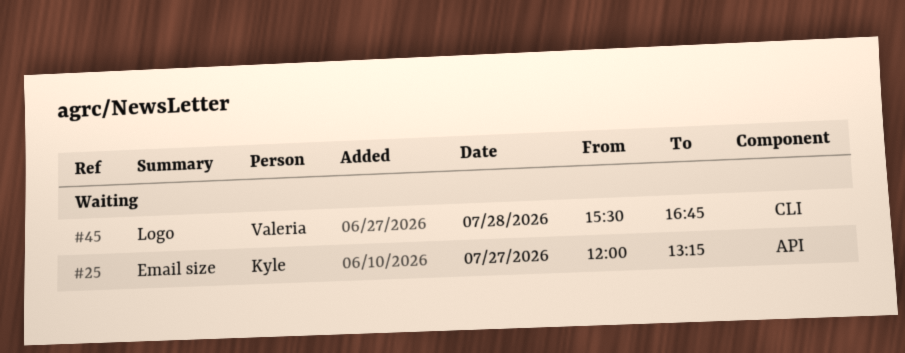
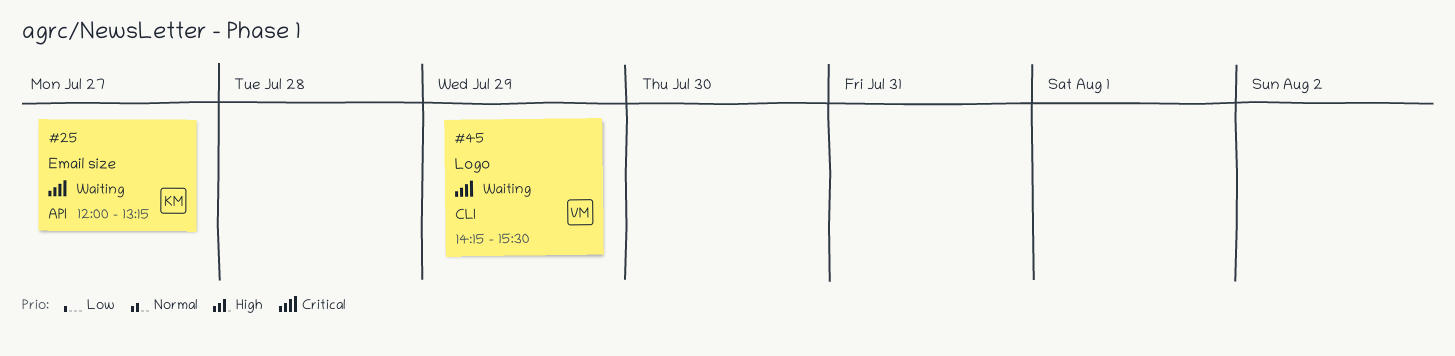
#45, day: Jul 28 -> Jul 29
#45, begins: 15:30 -> 14:15
#45, ends: 16:45 -> 15:30

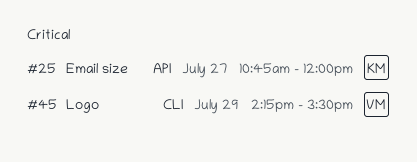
#25, begins: 12:00 -> 10:45
#25, ends: 13:15 -> 12:00

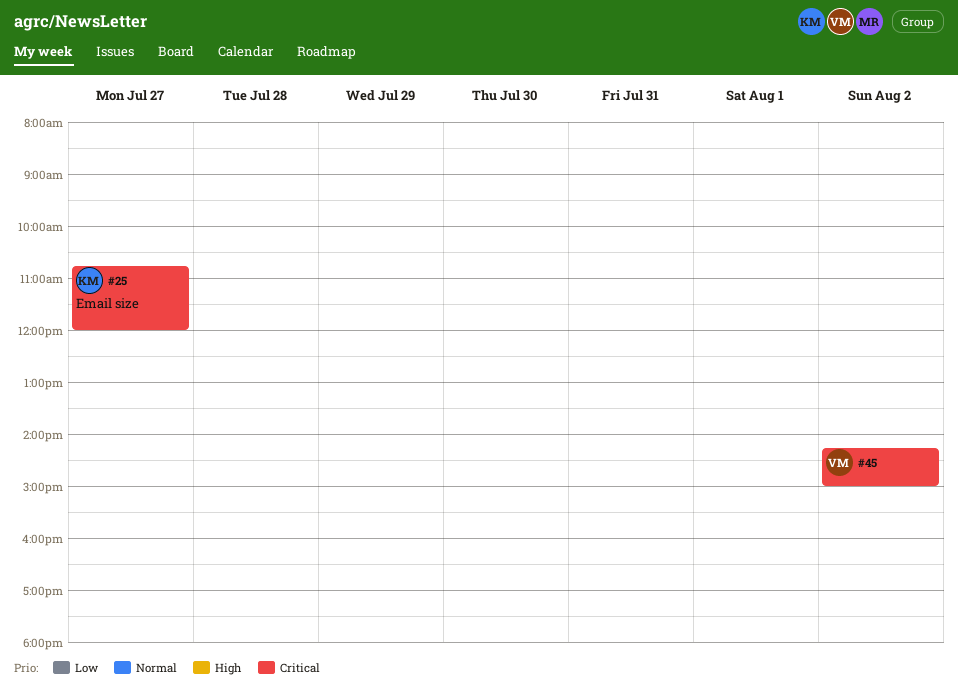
#45, day: Jul 29 -> Aug 2
#45, ends: 15:30 -> 15:00

